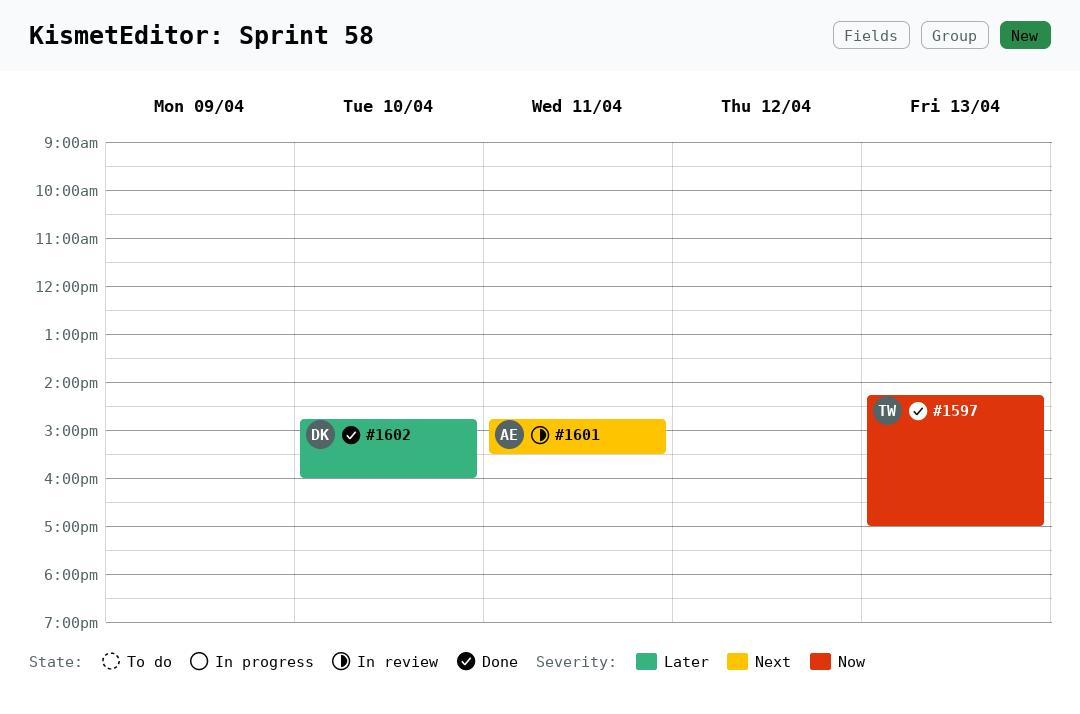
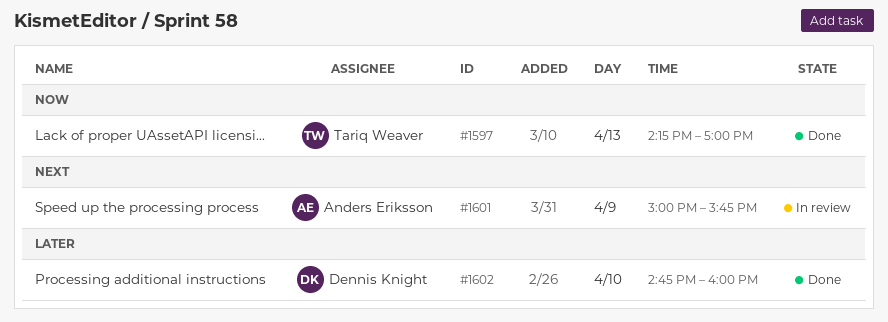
#1601, day: Apr 11 -> Apr 9
#1601, begins: 14:45 -> 15:00
#1601, ends: 15:30 -> 15:45

